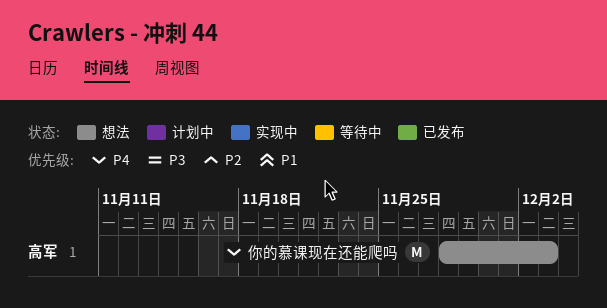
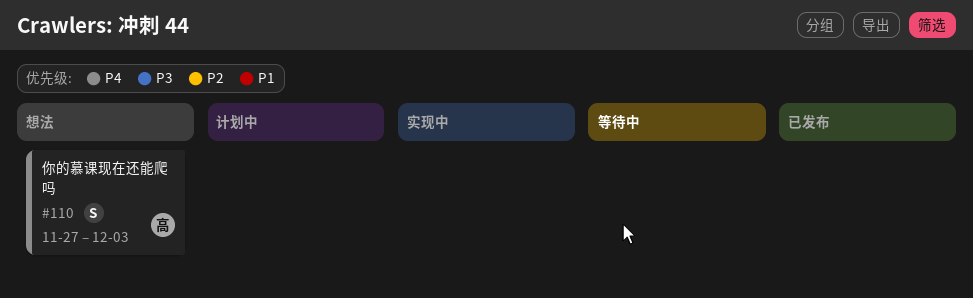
你的慕课现在还能爬吗, estimate: M -> S
你的慕课现在还能爬吗, start: Nov 28 -> Nov 27

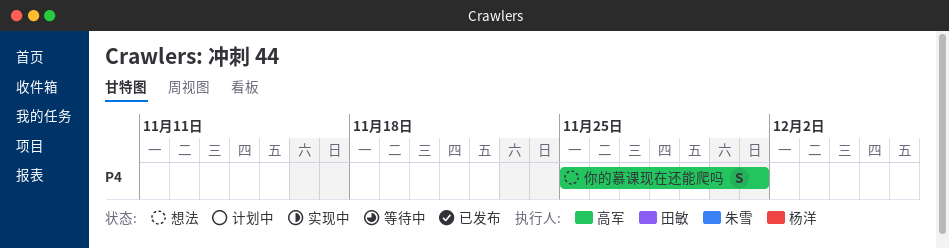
你的慕课现在还能爬吗, start: Nov 27 -> Nov 25
你的慕课现在还能爬吗, due: Dec 3 -> Dec 1

